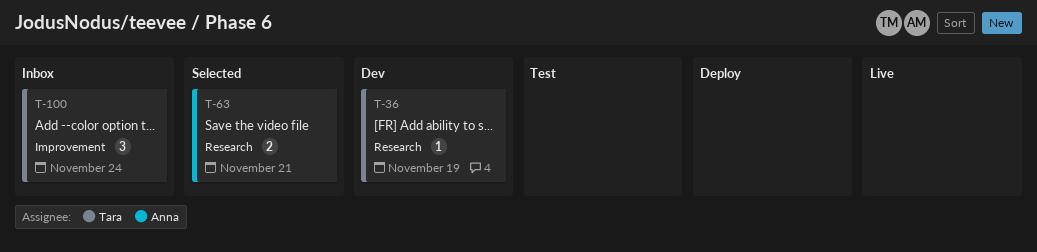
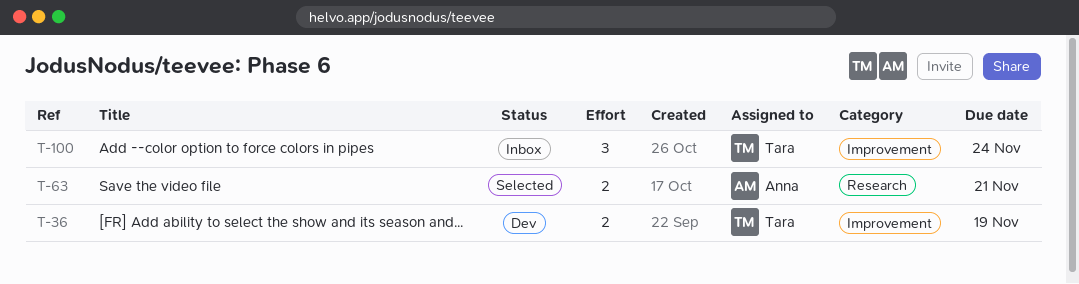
T-36, label: Research -> Improvement
T-36, estimate: 1 -> 2

